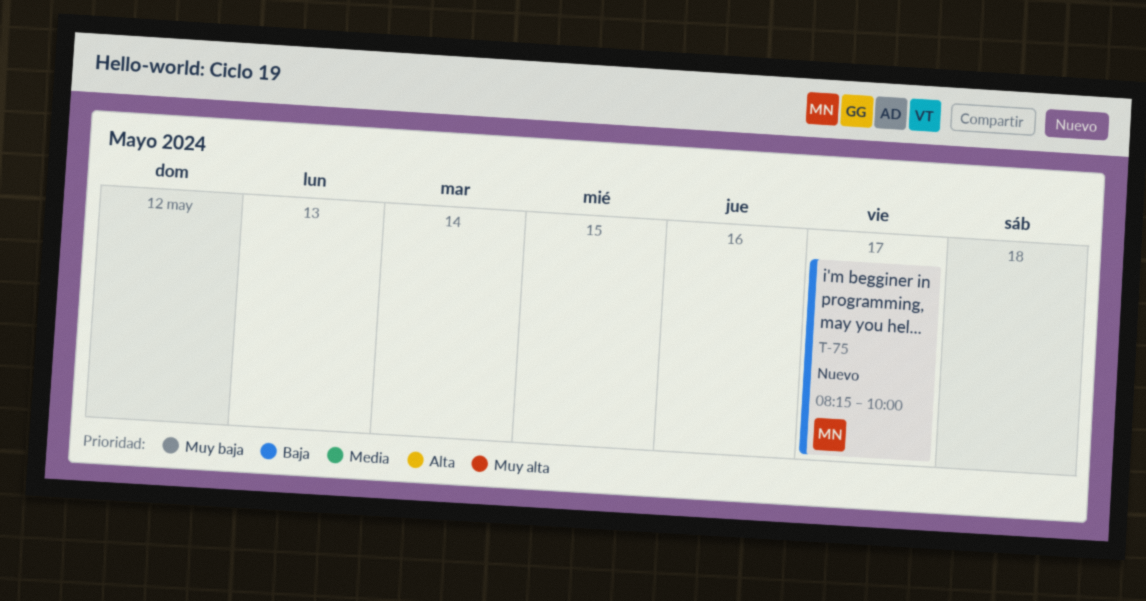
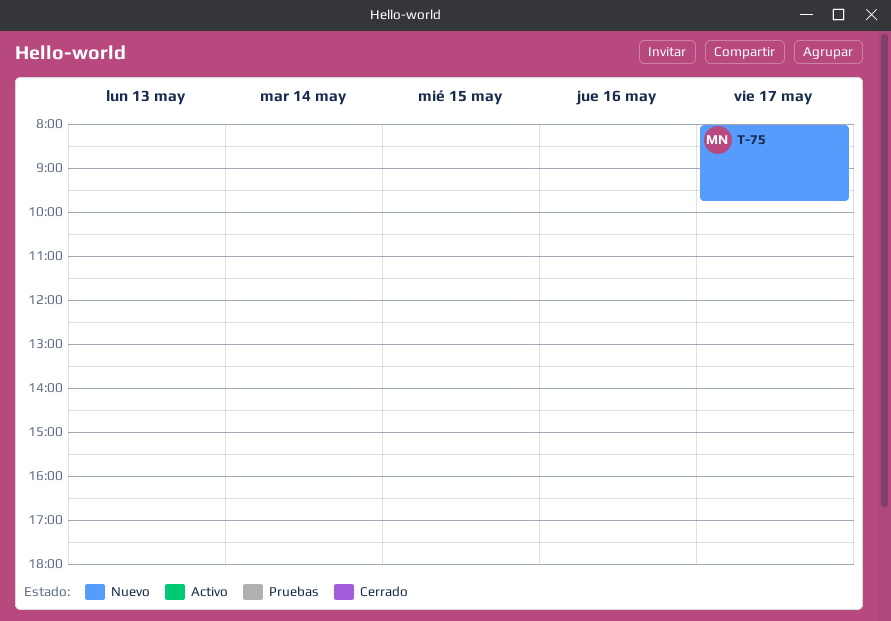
T-75, begins: 08:15 -> 08:00
T-75, ends: 10:00 -> 09:45

